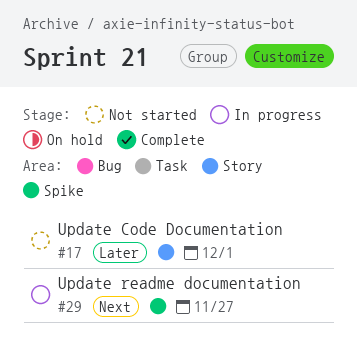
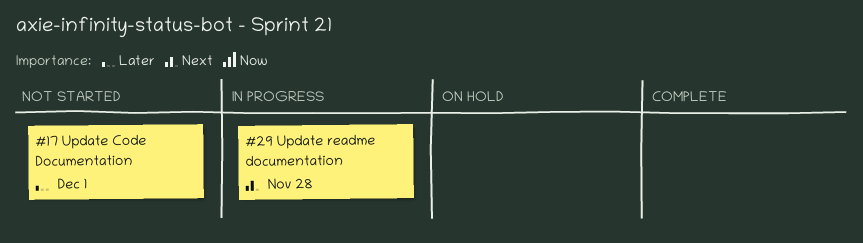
#29, due: Nov 27 -> Nov 28

